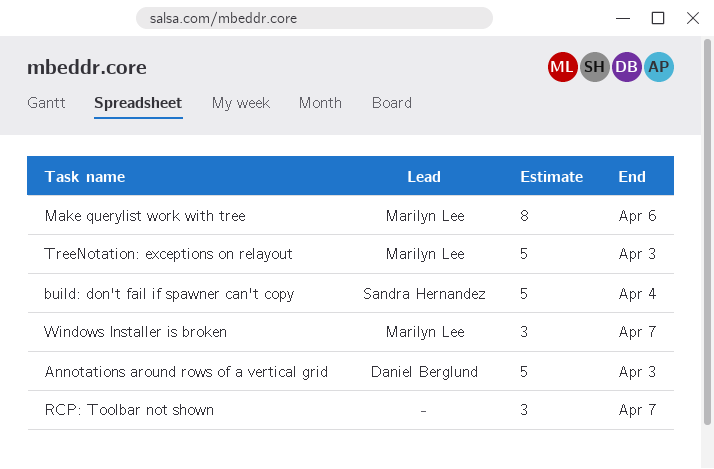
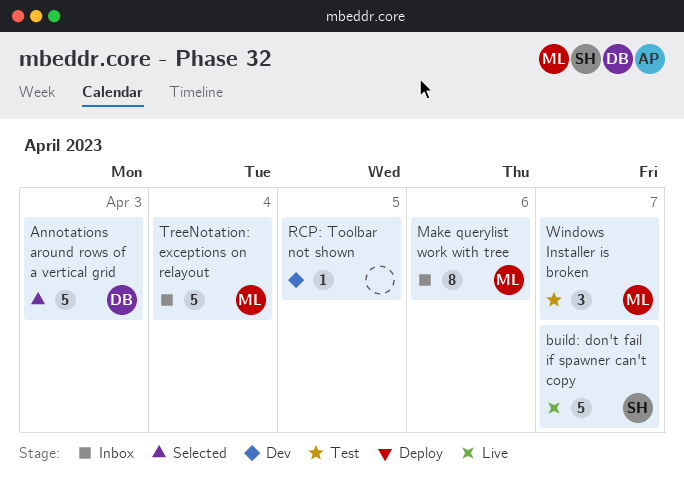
build: don't fail if spawner can't copy, due: Apr 4 -> Apr 7
RCP: Toolbar not shown, estimate: 3 -> 1
RCP: Toolbar not shown, due: Apr 7 -> Apr 5
TreeNotation: exceptions on relayout, due: Apr 3 -> Apr 4

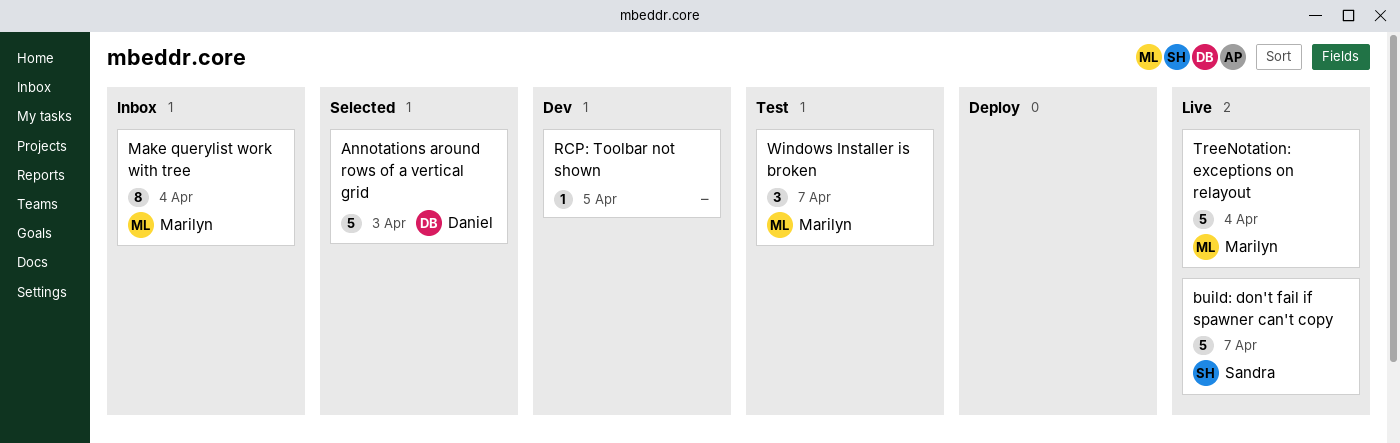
Make querylist work with tree, due: Apr 6 -> Apr 4
TreeNotation: exceptions on relayout, status: Inbox -> Live

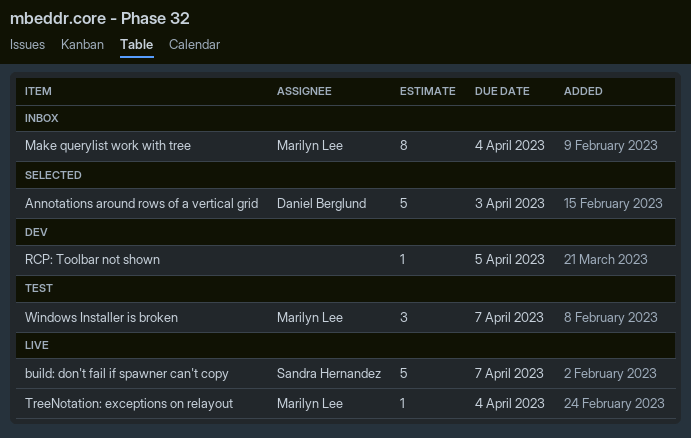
TreeNotation: exceptions on relayout, estimate: 5 -> 1

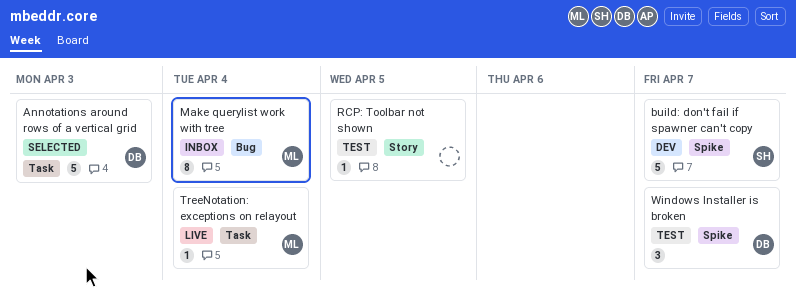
build: don't fail if spawner can't copy, status: Live -> Dev
RCP: Toolbar not shown, status: Dev -> Test
Windows Installer is broken, owner: Marilyn Lee -> Daniel Berglund

